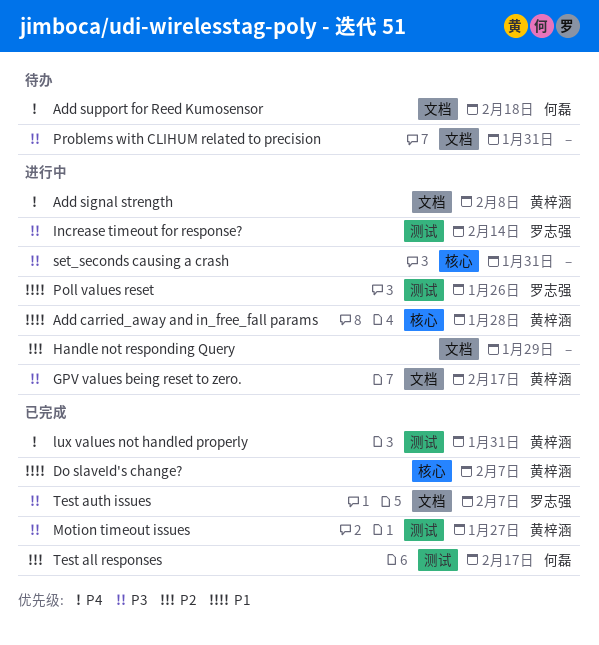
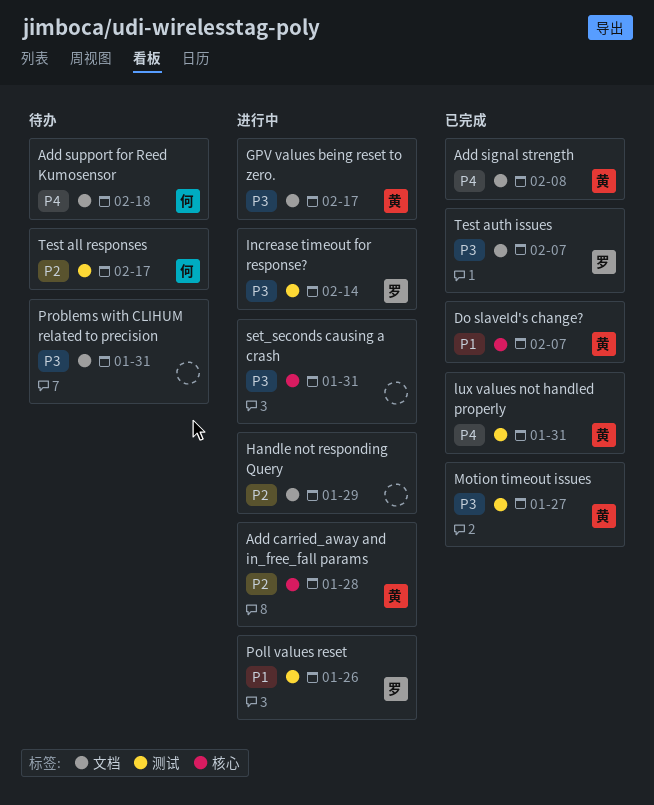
Add carried_away and in_free_fall params, priority: P1 -> P2
Add signal strength, status: 进行中 -> 已完成
Test all responses, status: 已完成 -> 待办

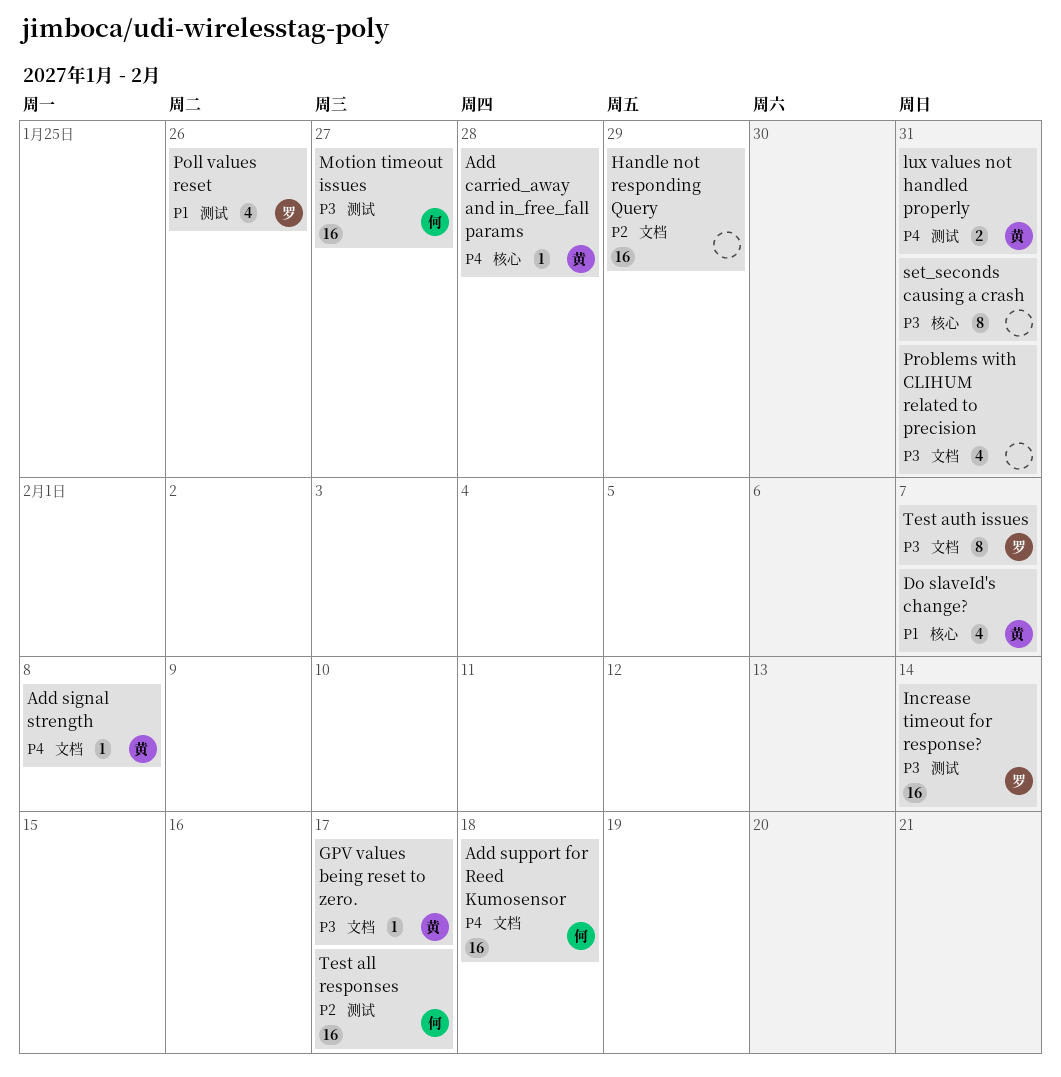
Add carried_away and in_free_fall params, priority: P2 -> P4
Motion timeout issues, owner: 黄 -> 何

